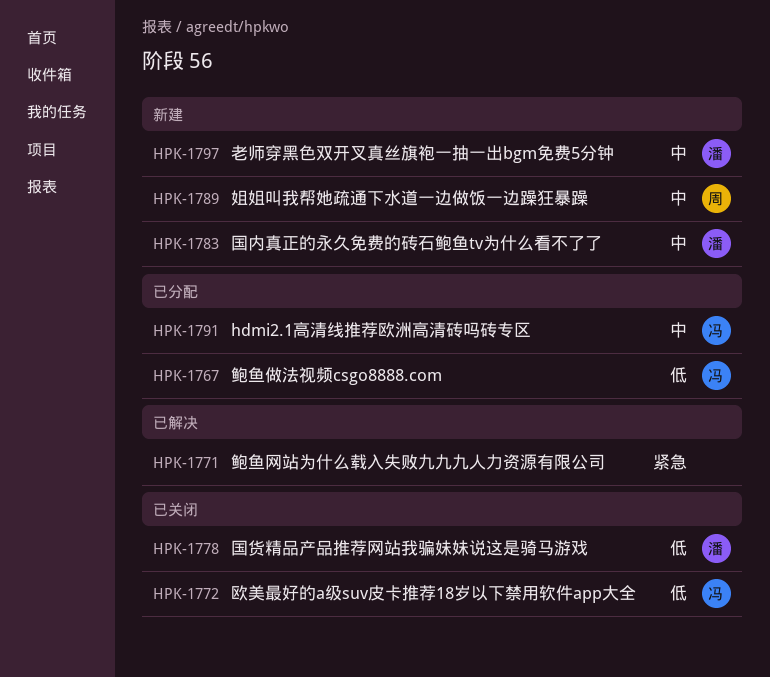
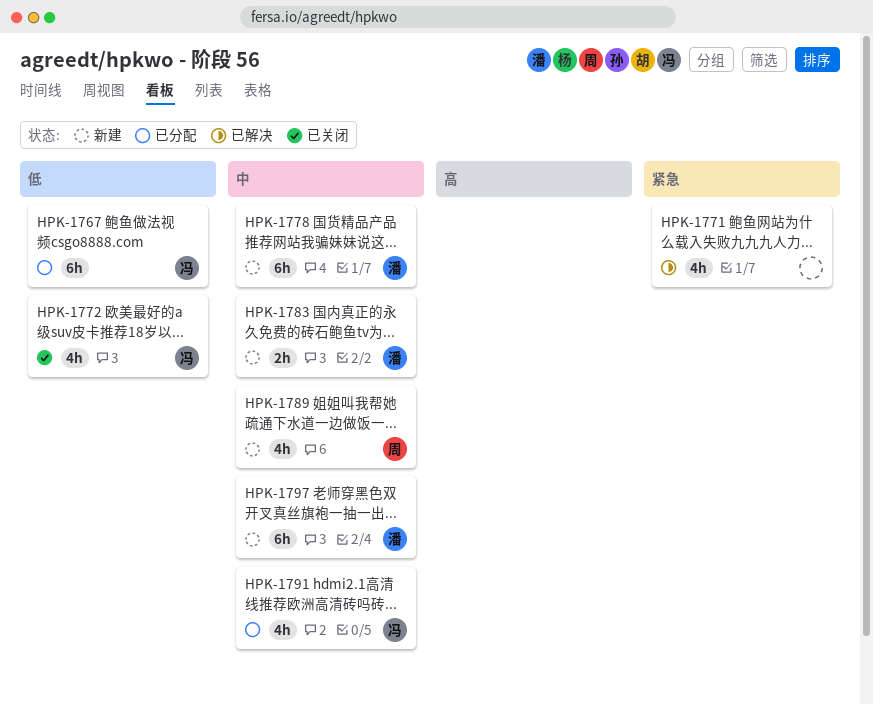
HPK-1778, status: 已关闭 -> 新建
HPK-1778, priority: 低 -> 中

